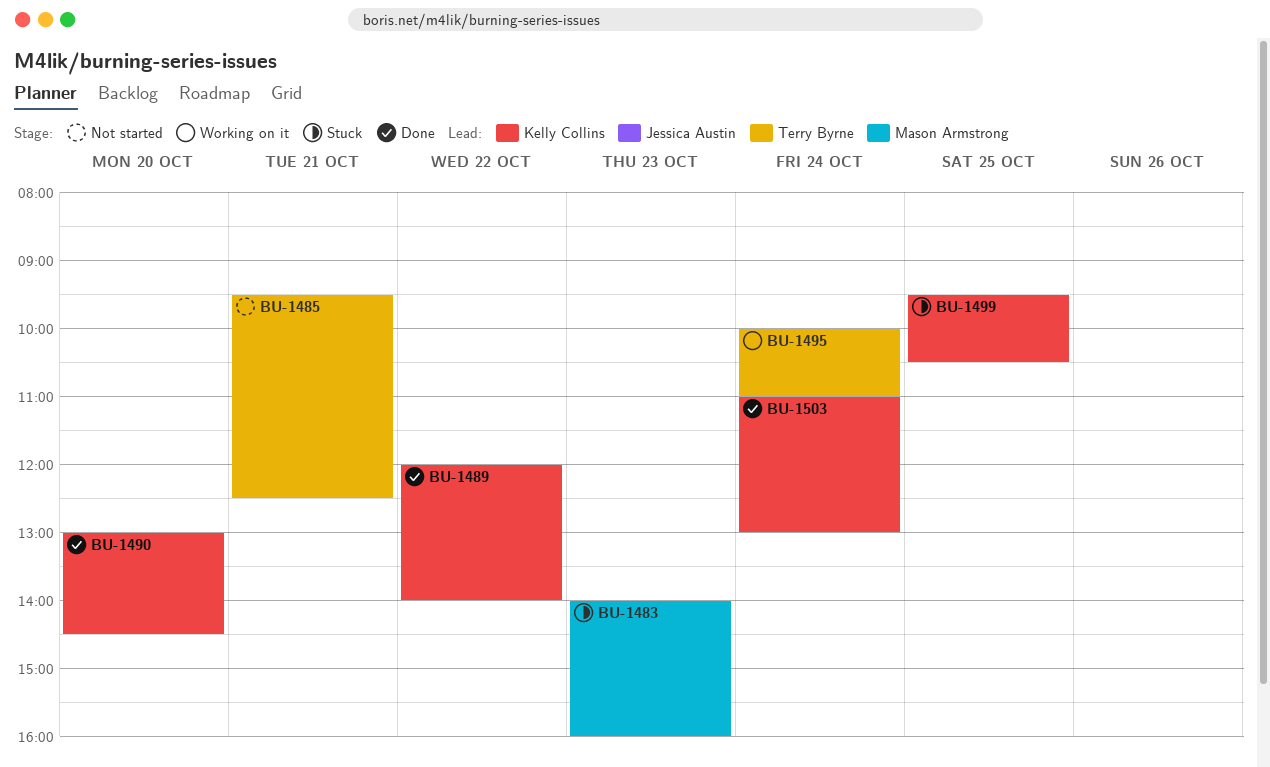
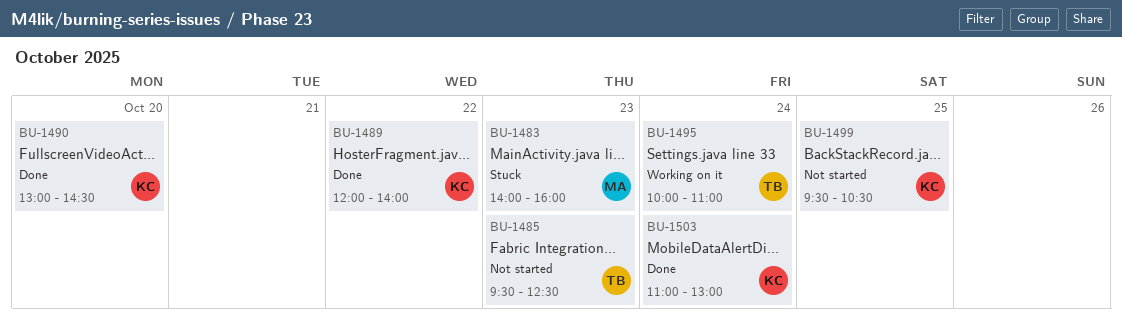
BU-1485, day: Oct 21 -> Oct 23
BU-1499, status: Stuck -> Not started

